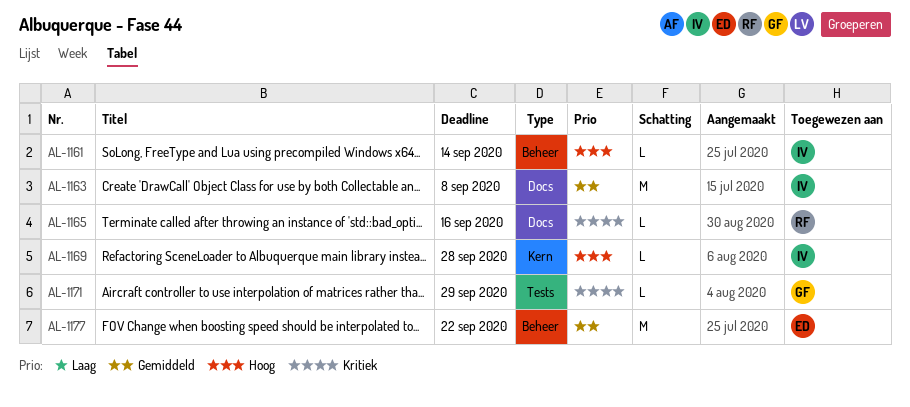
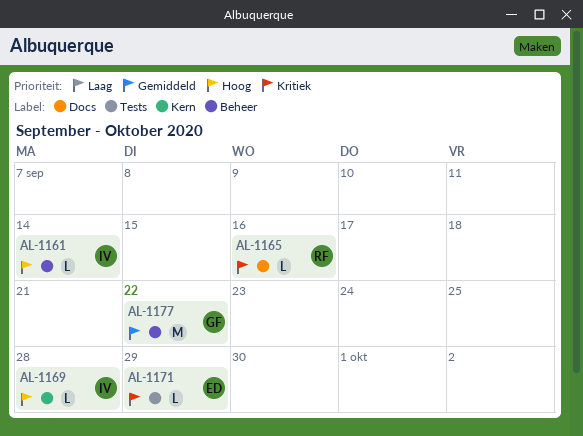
AL-1163: present -> none
AL-1171, owner: GF -> ED
AL-1177, owner: ED -> GF

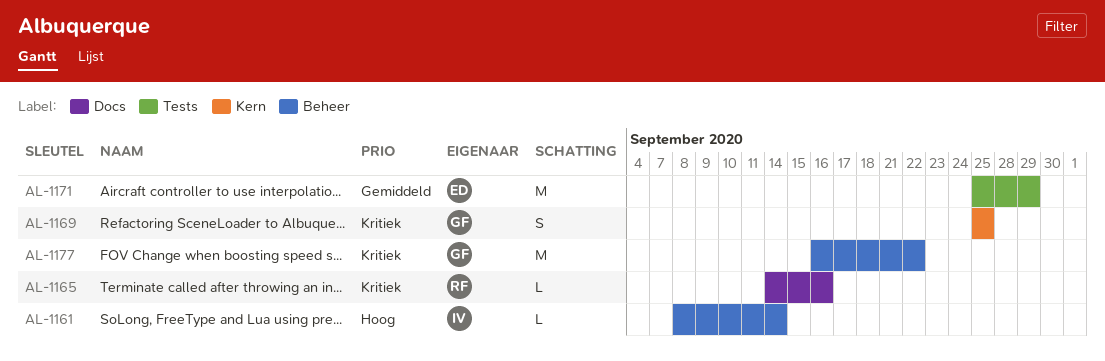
AL-1169, owner: IV -> GF
AL-1169, priority: Hoog -> Kritiek
AL-1169, estimate: L -> S
AL-1169, due: Sep 28 -> Sep 25
AL-1171, priority: Kritiek -> Gemiddeld
AL-1171, estimate: L -> M
AL-1177, priority: Gemiddeld -> Kritiek

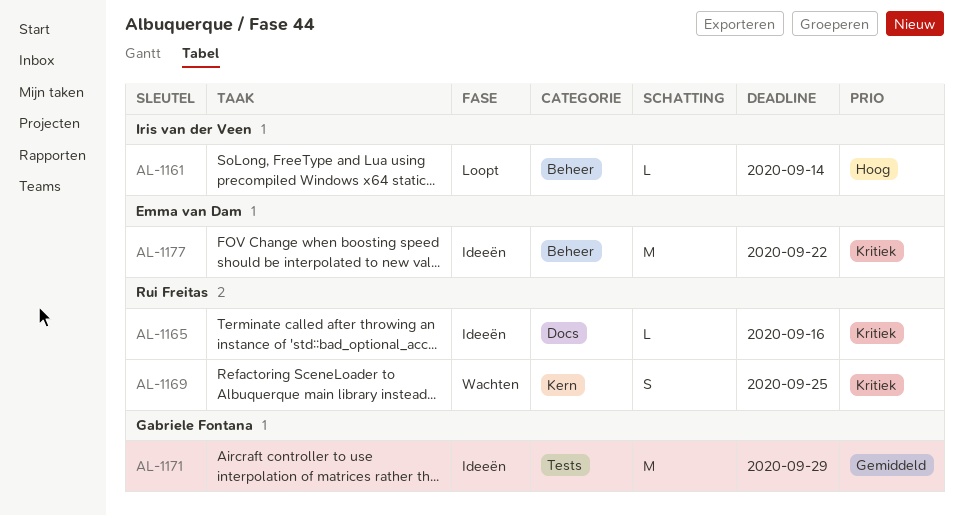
AL-1169, owner: Gabriele Fontana -> Rui Freitas
AL-1171, owner: Emma van Dam -> Gabriele Fontana
AL-1177, owner: Gabriele Fontana -> Emma van Dam

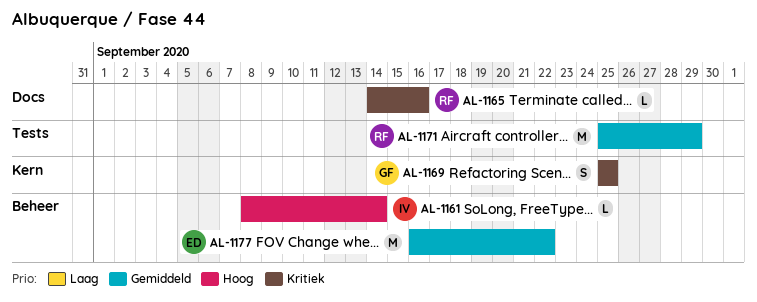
AL-1169, owner: Rui Freitas -> Gabriele Fontana
AL-1171, owner: Gabriele Fontana -> Rui Freitas
AL-1177, priority: Kritiek -> Gemiddeld

